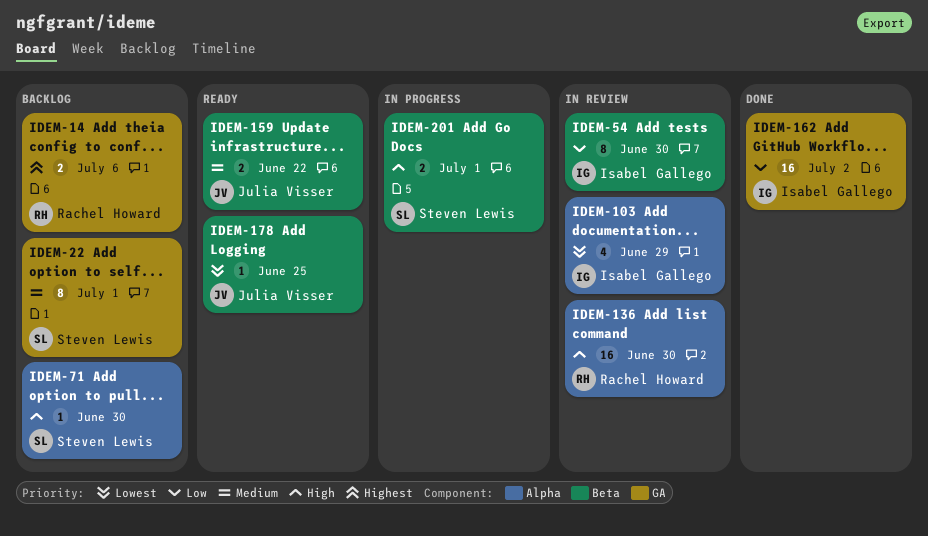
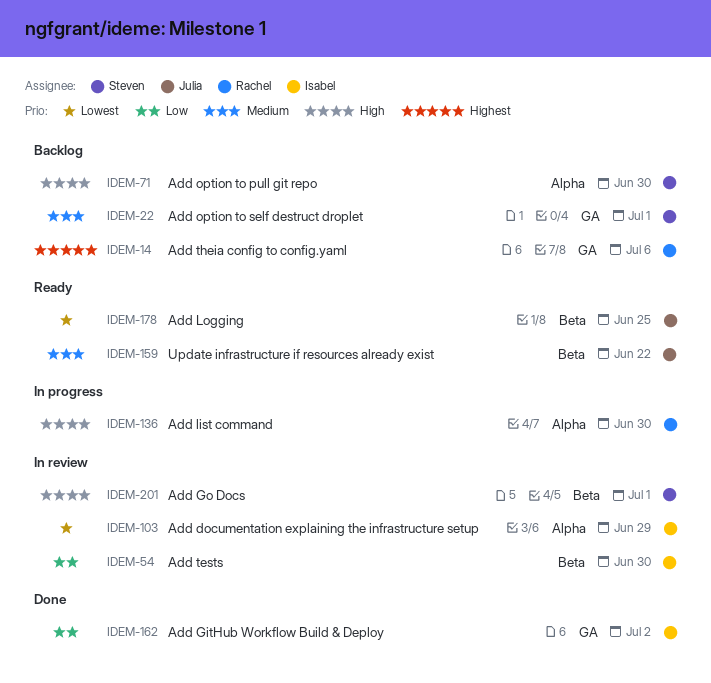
IDEM-136, status: In review -> In progress
IDEM-201, status: In progress -> In review

